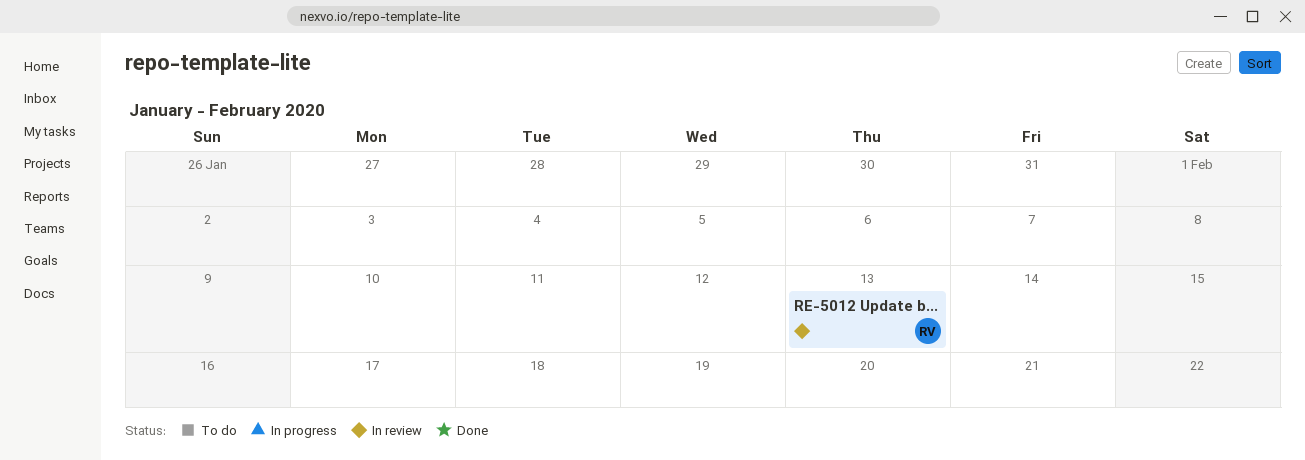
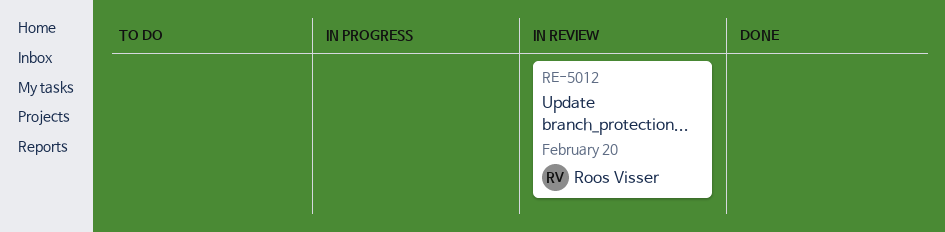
RE-5012, due: Feb 13 -> Feb 20

